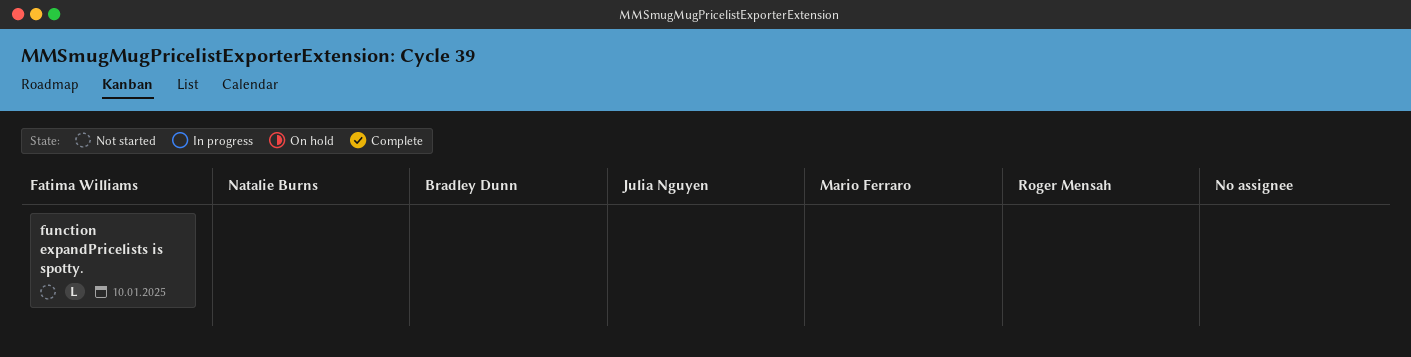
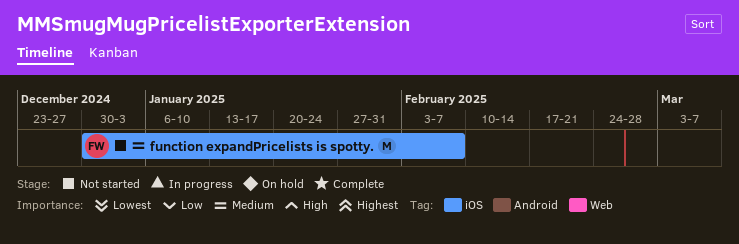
function expandPricelists is spotty., estimate: L -> M
function expandPricelists is spotty., due: Jan 10 -> Feb 7

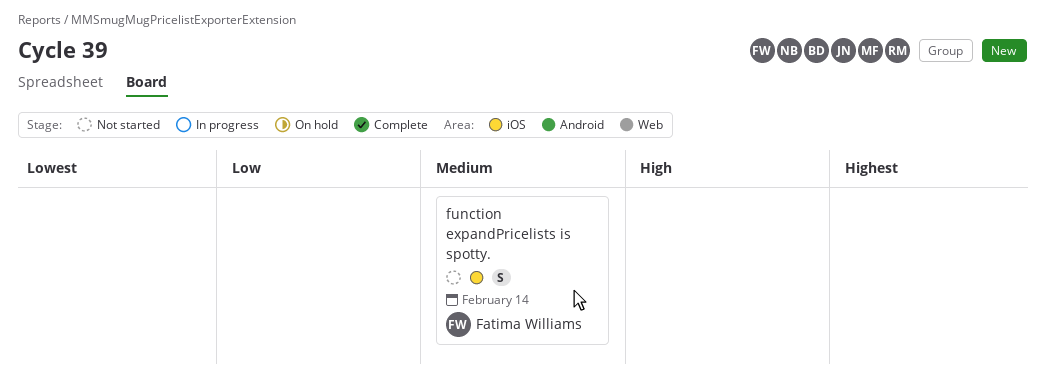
function expandPricelists is spotty., estimate: M -> S
function expandPricelists is spotty., due: Feb 7 -> Feb 14

